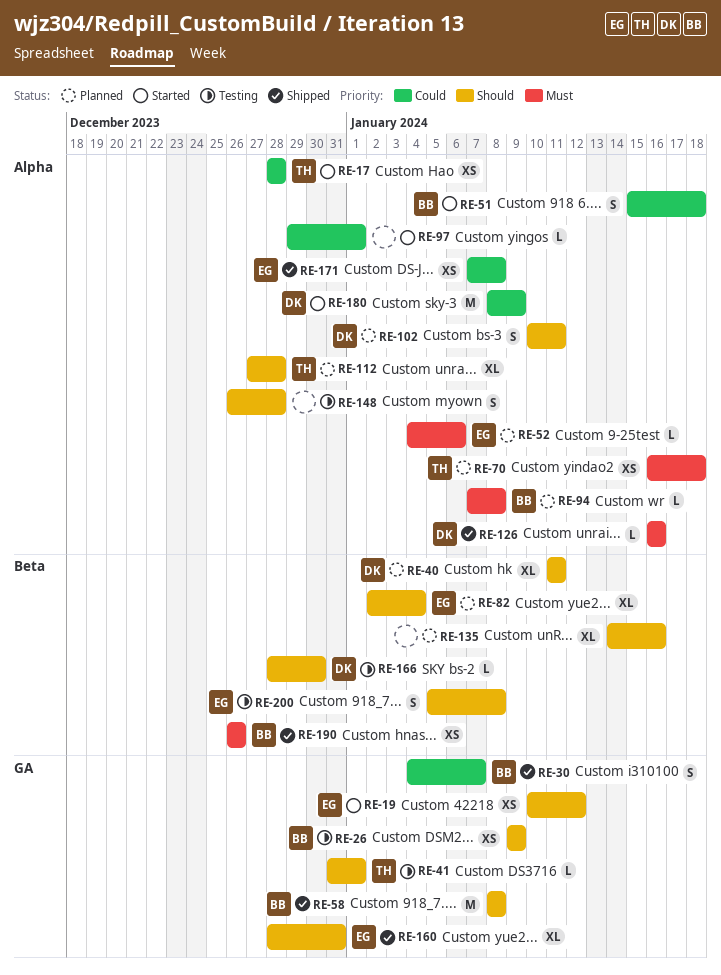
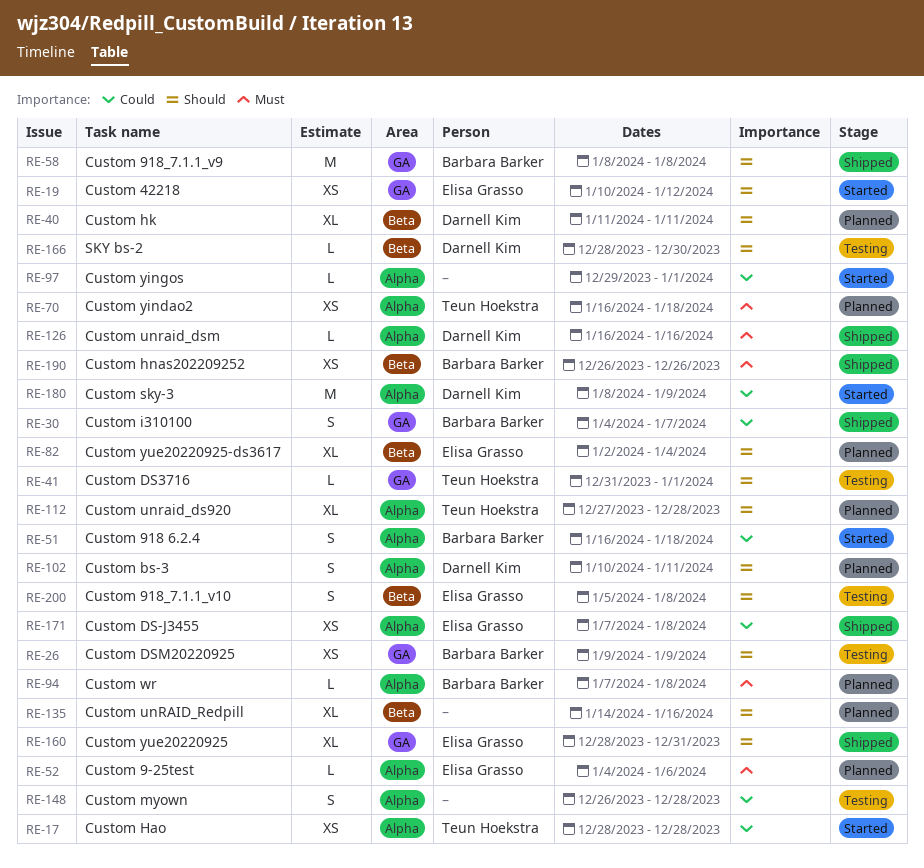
RE-51, start: Jan 15 -> Jan 16
RE-148, priority: Should -> Could

